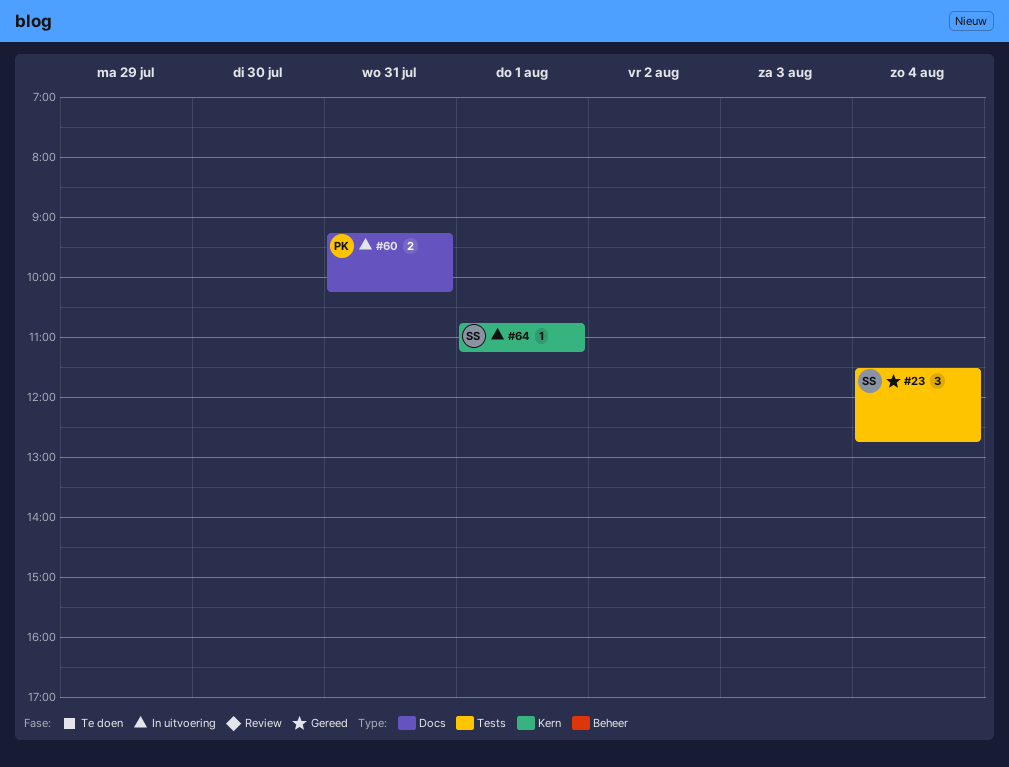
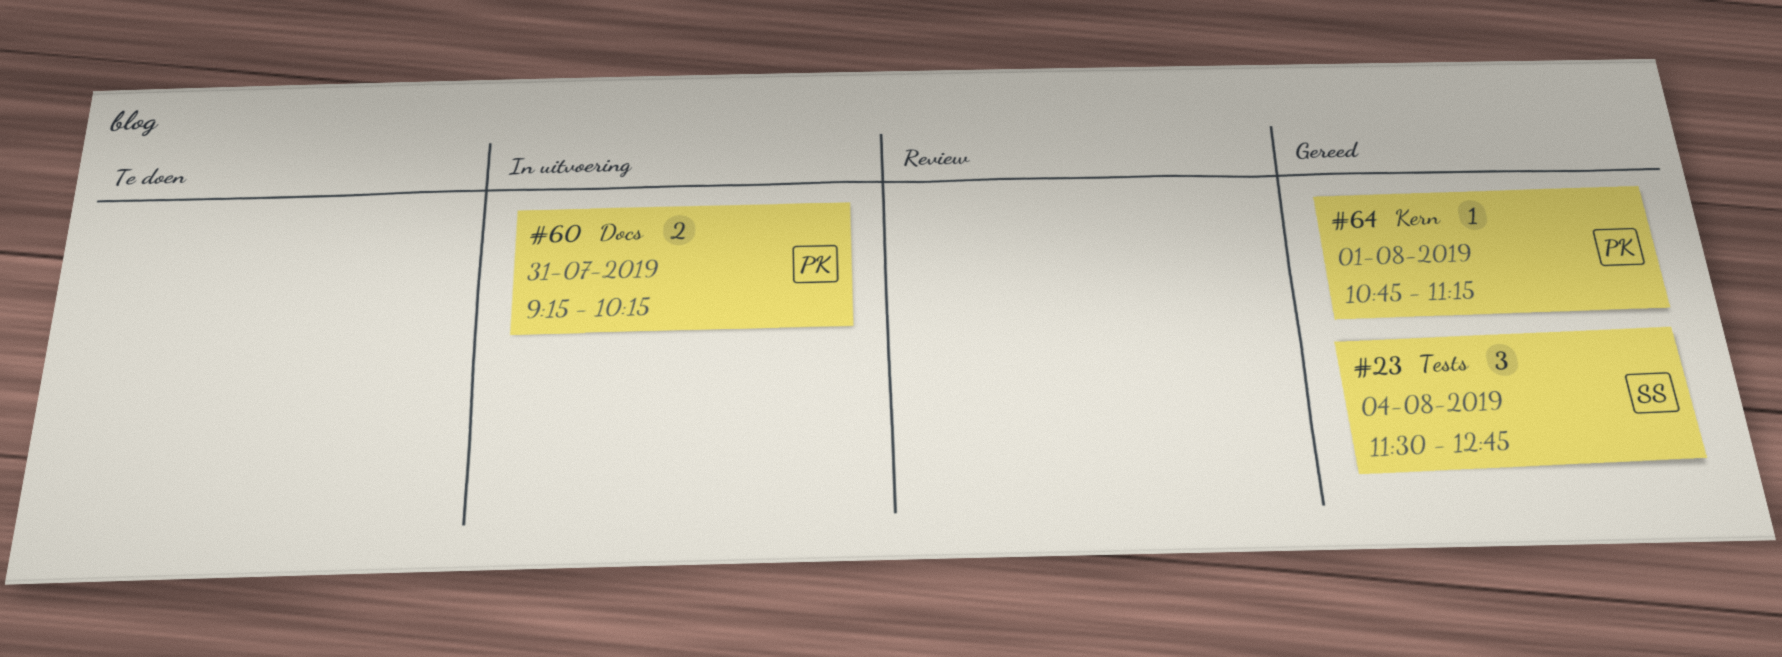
#64, status: In uitvoering -> Gereed
#64, owner: SS -> PK

